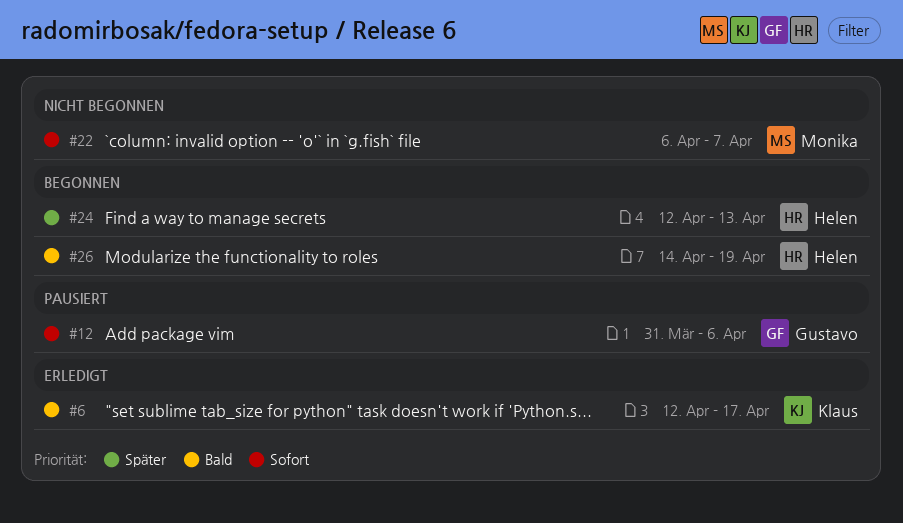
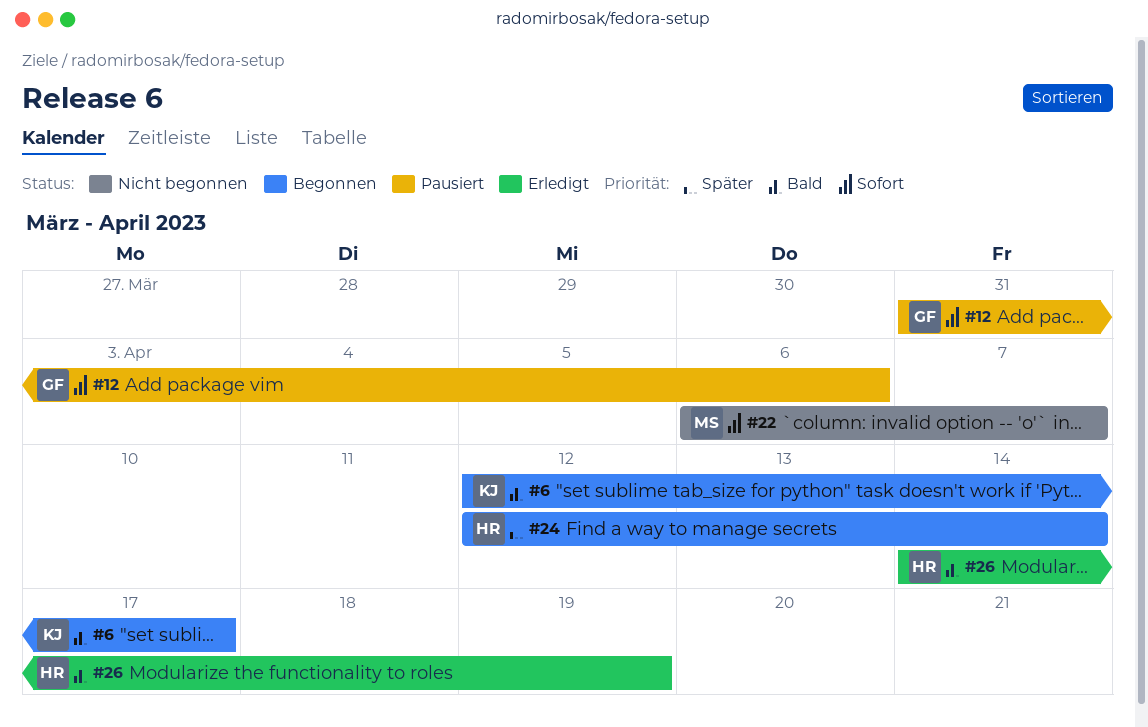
#6, status: Erledigt -> Begonnen
#24, due: Apr 13 -> Apr 14
#26, status: Begonnen -> Erledigt

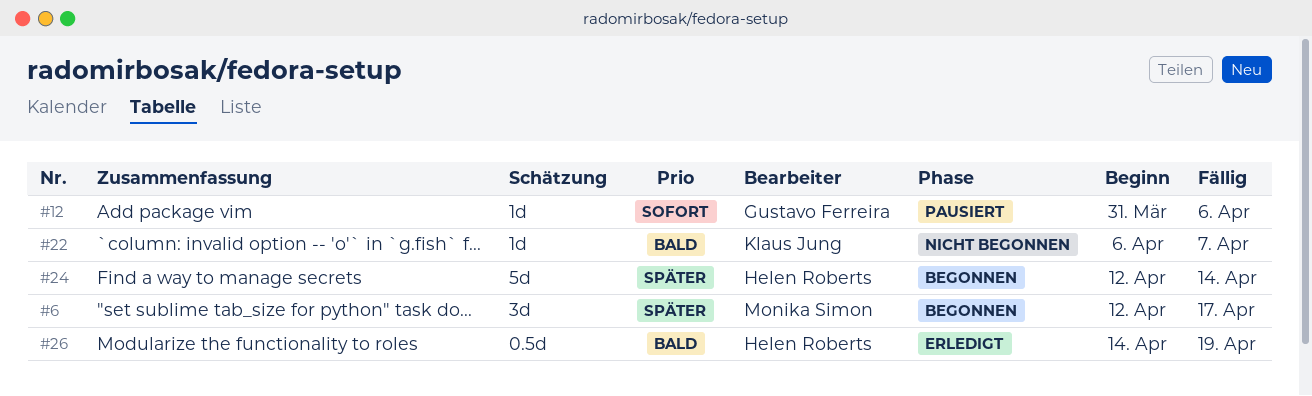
#6, owner: Klaus Jung -> Monika Simon
#6, priority: Bald -> Später
#22, owner: Monika Simon -> Klaus Jung
#22, priority: Sofort -> Bald

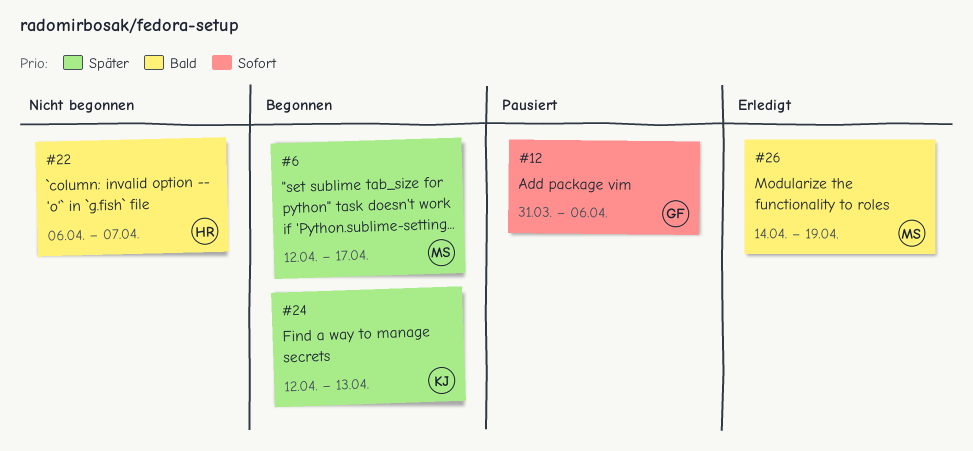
#22, owner: Klaus Jung -> Helen Roberts
#24, owner: Helen Roberts -> Klaus Jung
#24, due: Apr 14 -> Apr 13
#26, owner: Helen Roberts -> Monika Simon

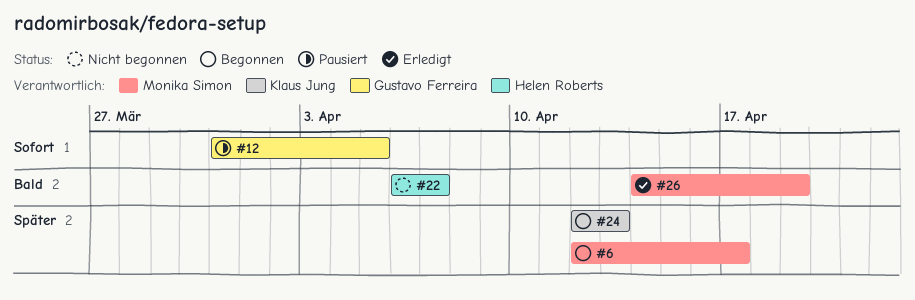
#12, due: Apr 6 -> Apr 5

